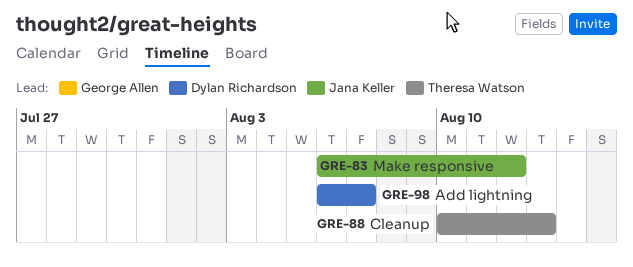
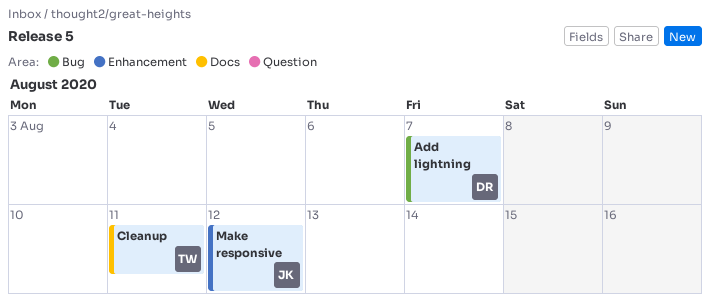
Cleanup, due: Aug 13 -> Aug 11

